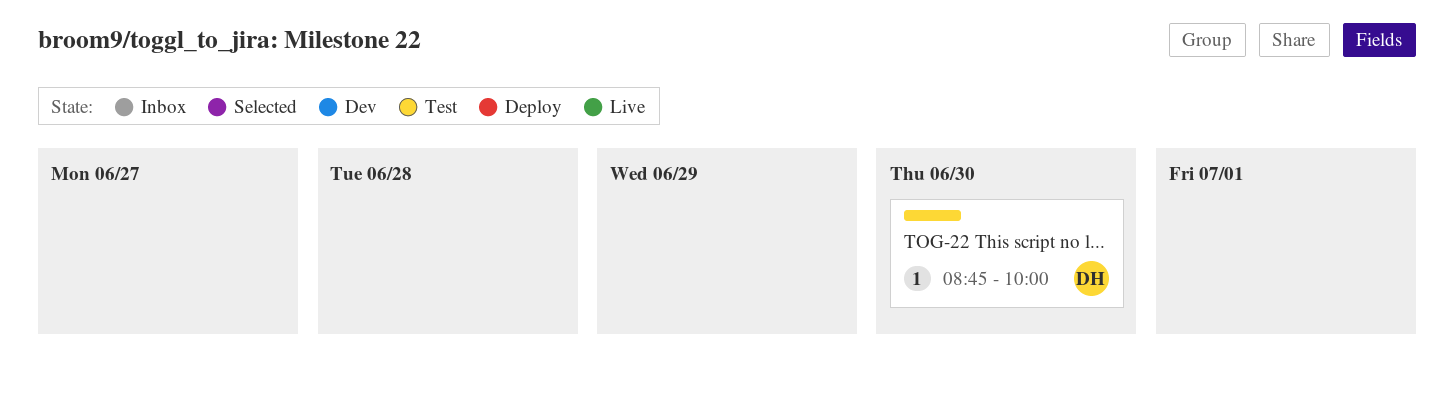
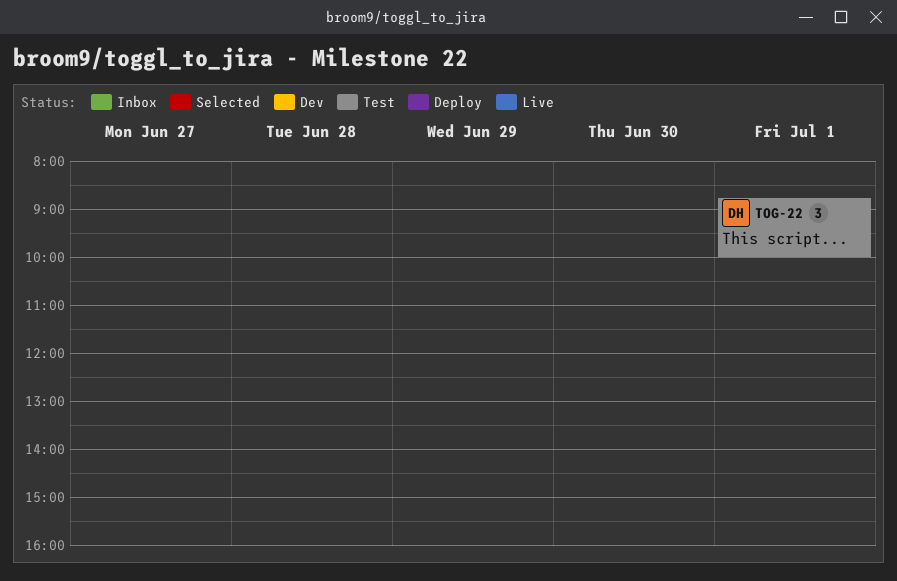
TOG-22, estimate: 1 -> 3
TOG-22, day: Jun 30 -> Jul 1

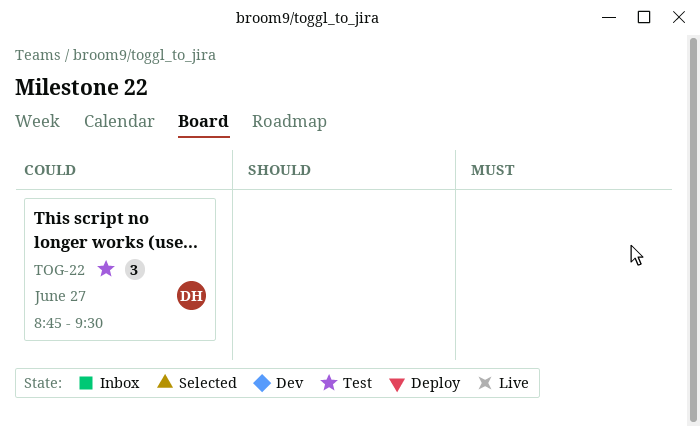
TOG-22, day: Jul 1 -> Jun 27
TOG-22, ends: 10:00 -> 09:30

